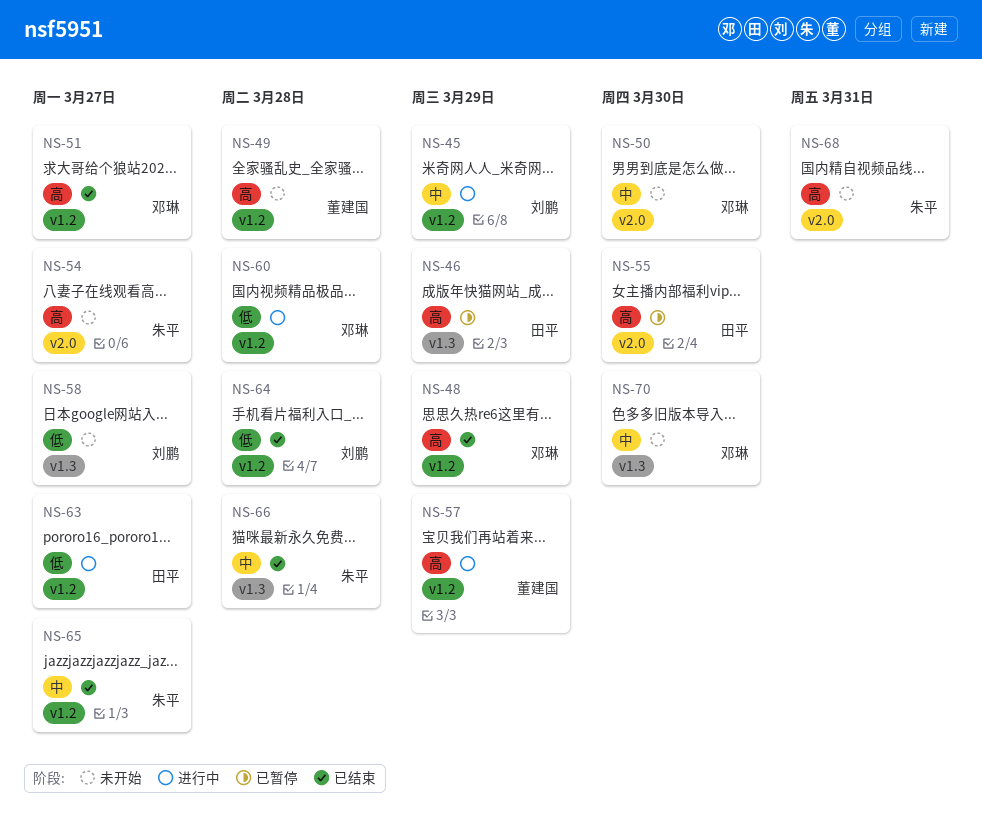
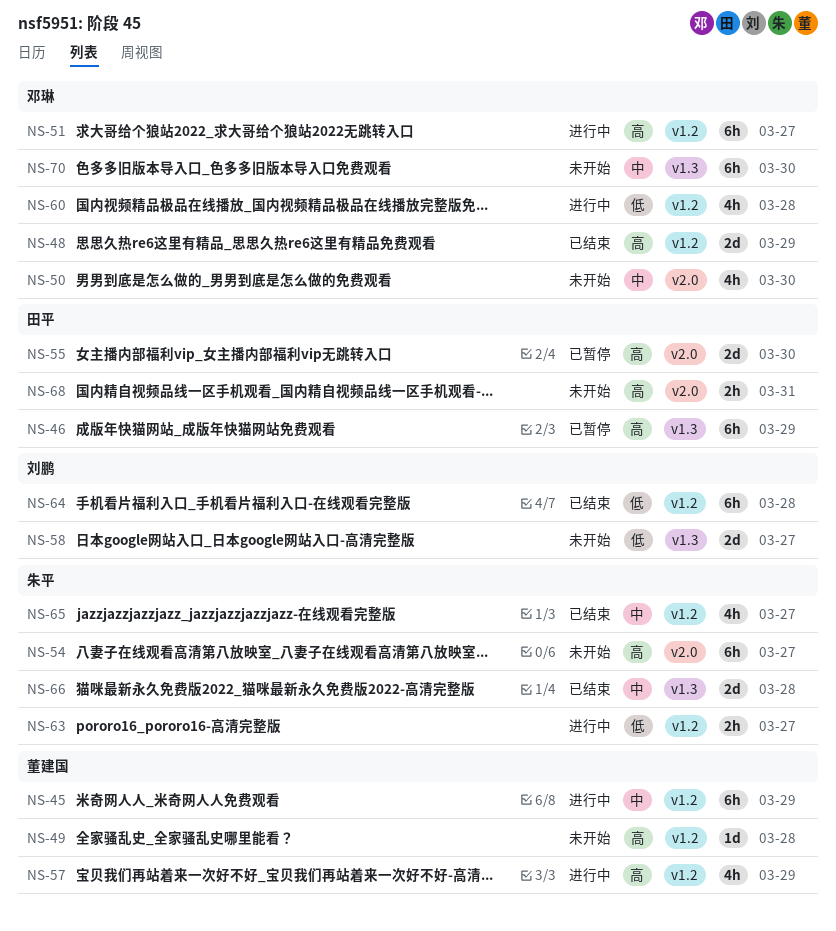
NS-45, owner: 刘鹏 -> 董建国
NS-51, status: 已结束 -> 进行中
NS-63, owner: 田平 -> 朱平
NS-68, owner: 朱平 -> 田平

